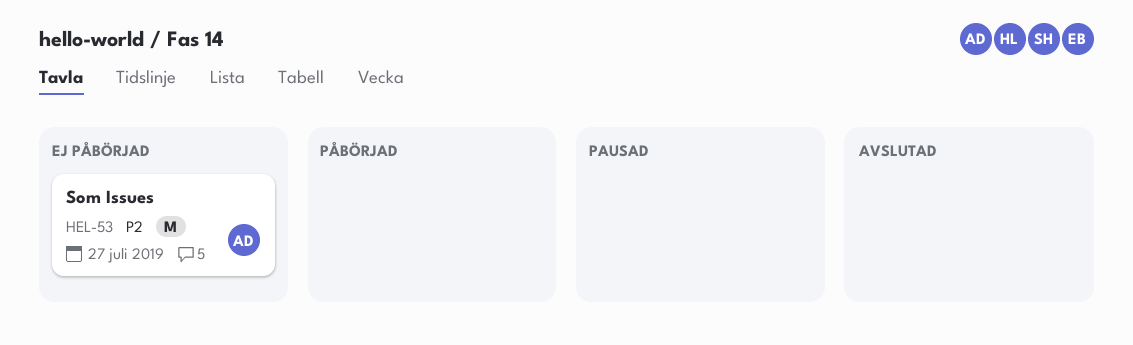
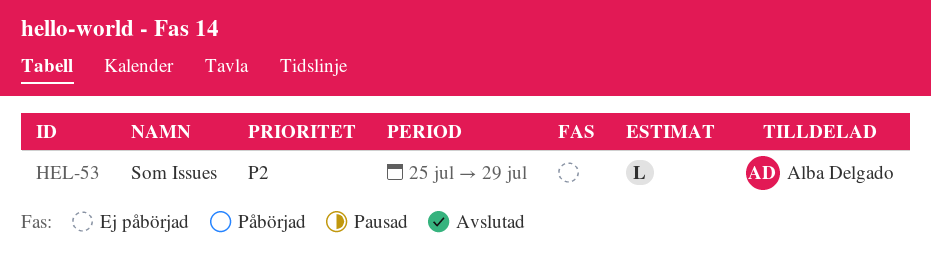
HEL-53, estimate: M -> L
HEL-53, due: Jul 27 -> Jul 29

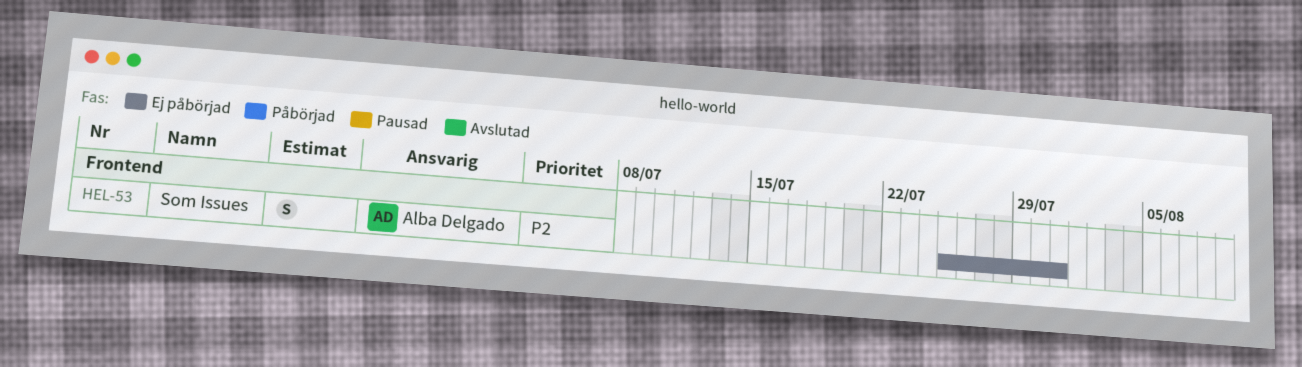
HEL-53, estimate: L -> S
HEL-53, due: Jul 29 -> Jul 31

